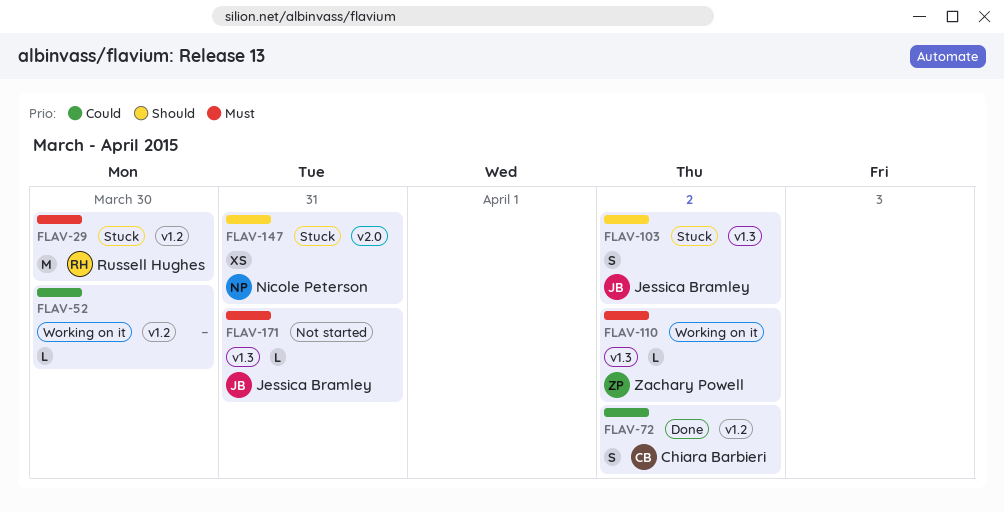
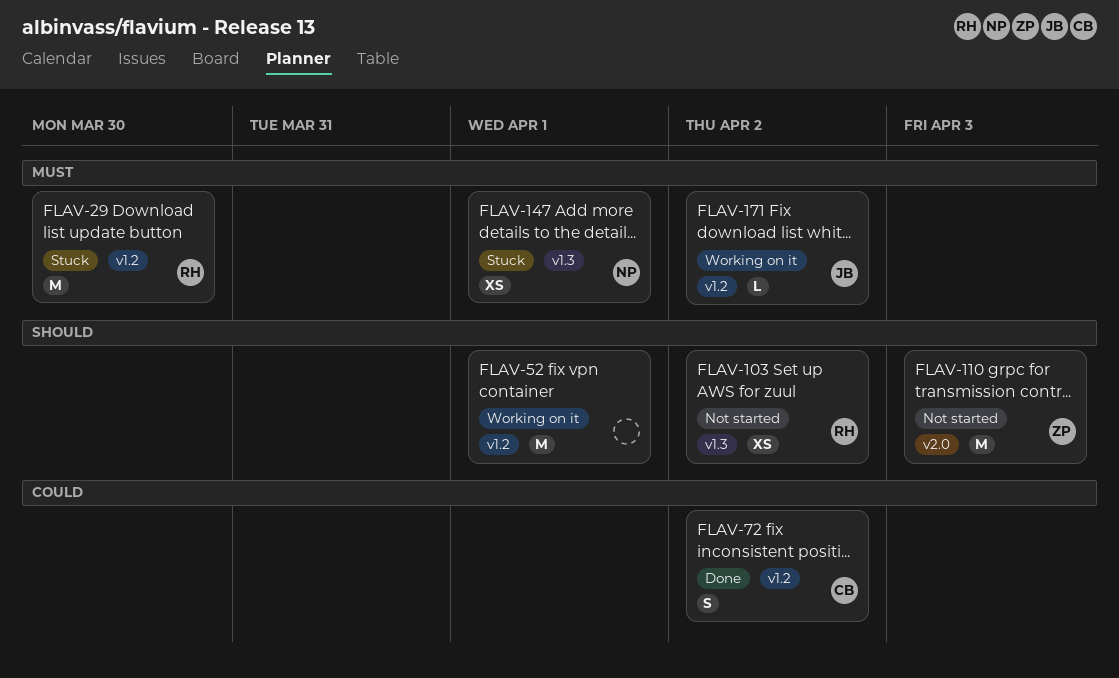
FLAV-52, priority: Could -> Should
FLAV-52, estimate: L -> M
FLAV-52, due: Mar 30 -> Apr 1
FLAV-103, status: Stuck -> Not started
FLAV-103, owner: Jessica Bramley -> Russell Hughes
FLAV-103, estimate: S -> XS
FLAV-110, status: Working on it -> Not started
FLAV-110, priority: Must -> Should
FLAV-110, label: v1.3 -> v2.0
FLAV-110, estimate: L -> M
FLAV-110, due: Apr 2 -> Apr 3
FLAV-147, priority: Should -> Must
FLAV-147, label: v2.0 -> v1.3
FLAV-147, due: Mar 31 -> Apr 1
FLAV-171, status: Not started -> Working on it
FLAV-171, label: v1.3 -> v1.2
FLAV-171, due: Mar 31 -> Apr 2

